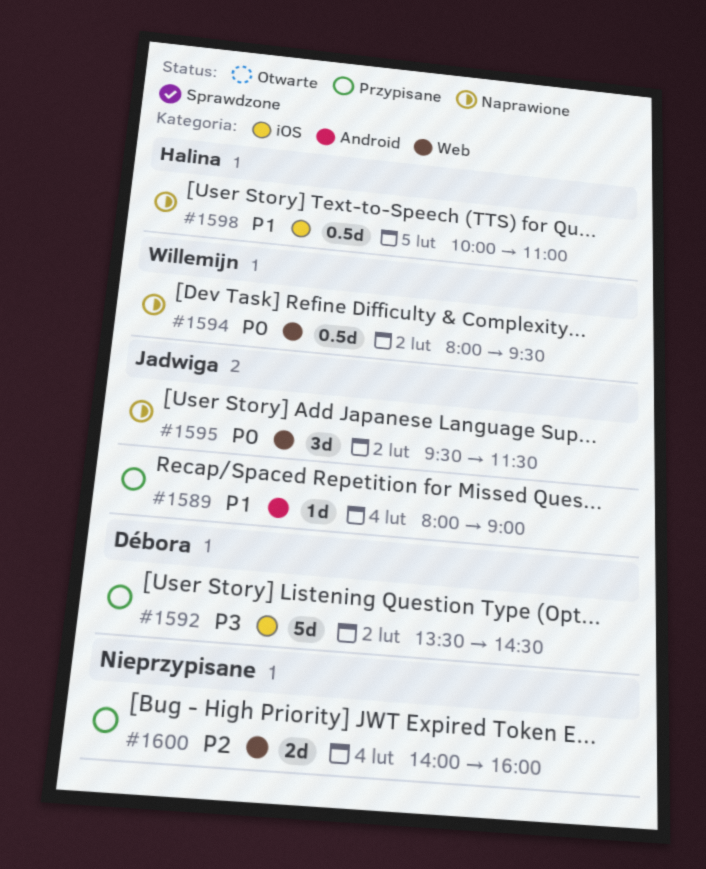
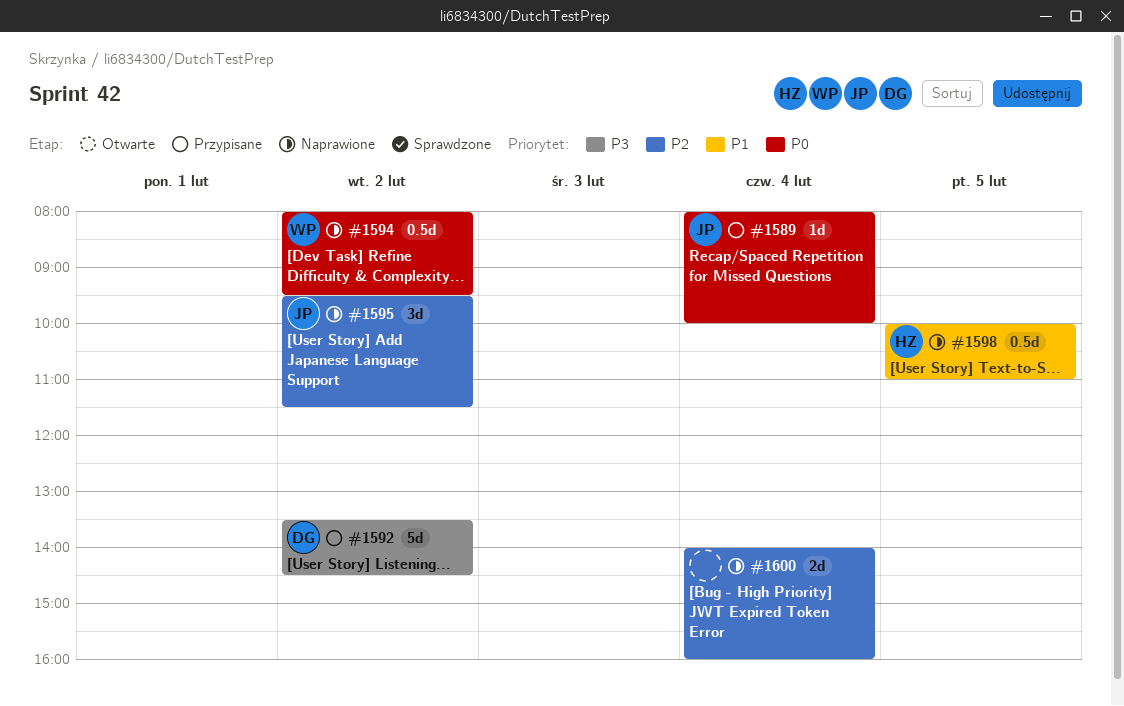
#1589, priority: P1 -> P0
#1589, ends: 09:00 -> 10:00
#1595, priority: P0 -> P2
#1600, status: Przypisane -> Naprawione

